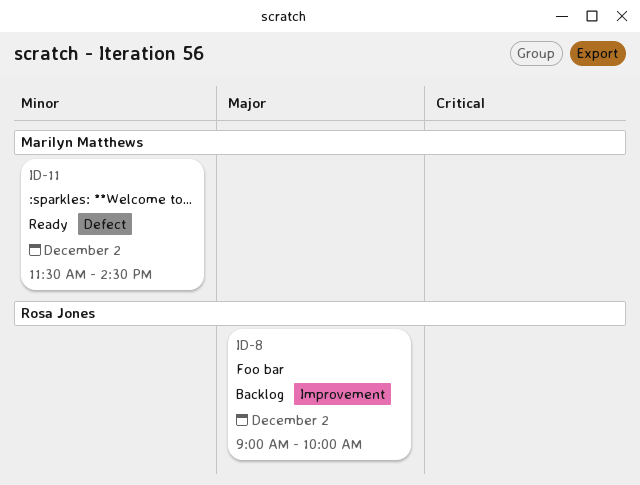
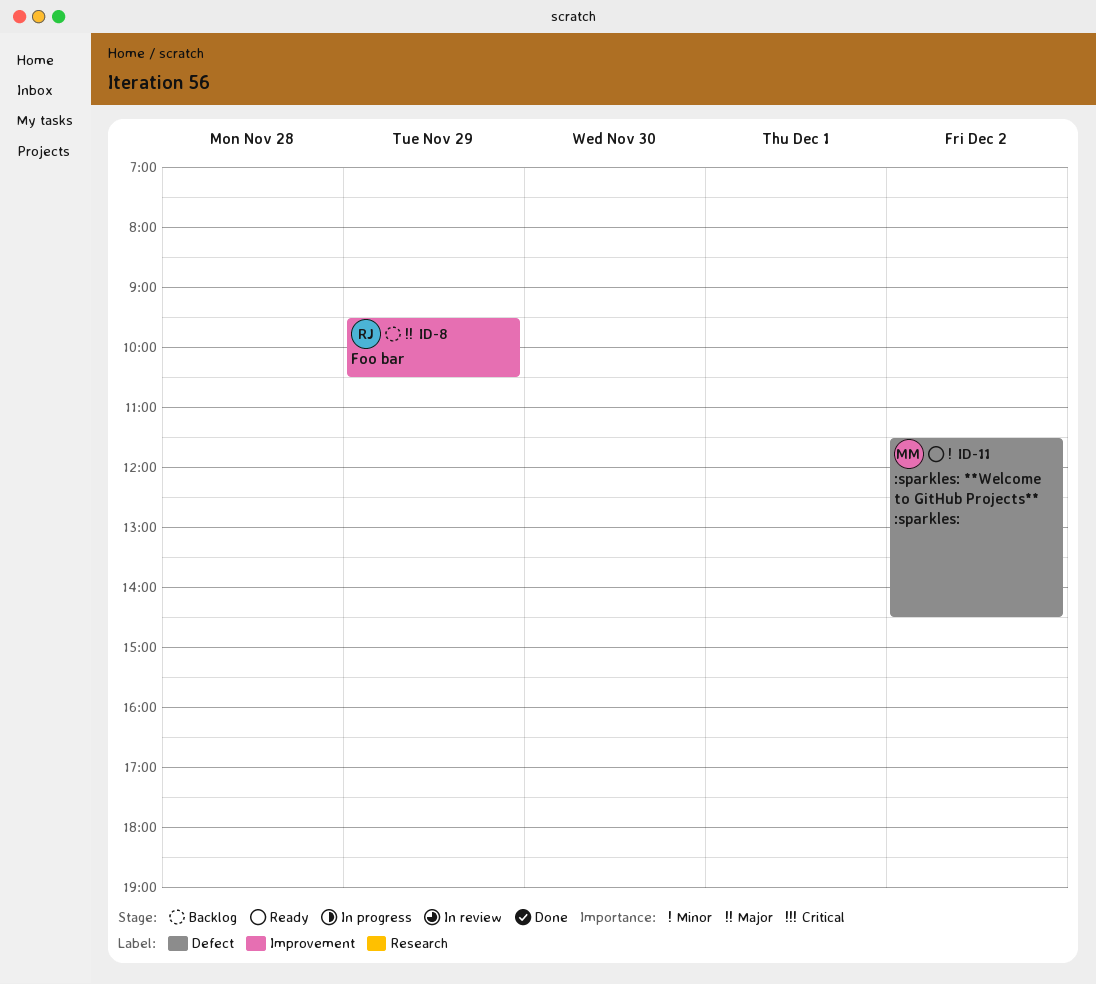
ID-8, day: Dec 2 -> Nov 29
ID-8, begins: 09:00 -> 09:30
ID-8, ends: 10:00 -> 10:30

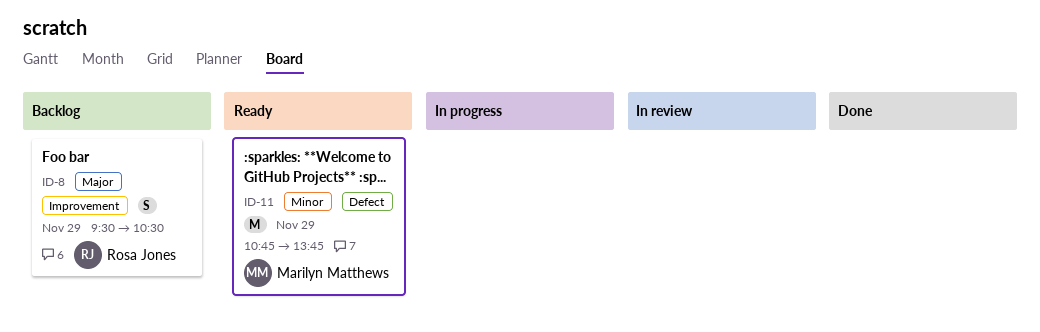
ID-11, day: Dec 2 -> Nov 29
ID-11, begins: 11:30 -> 10:45
ID-11, ends: 14:30 -> 13:45

